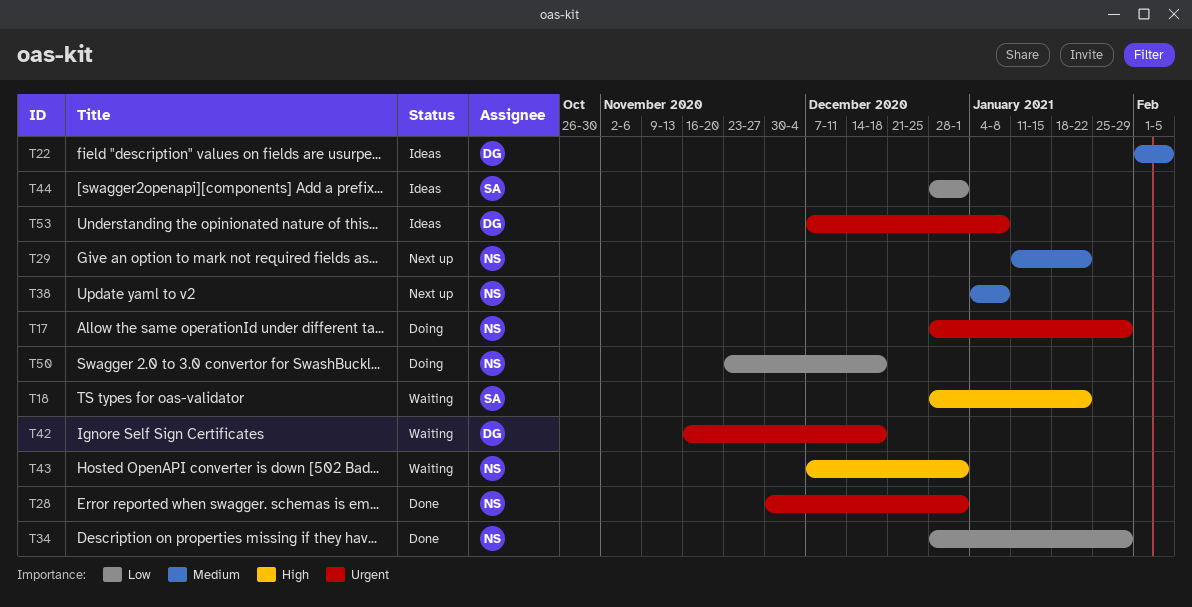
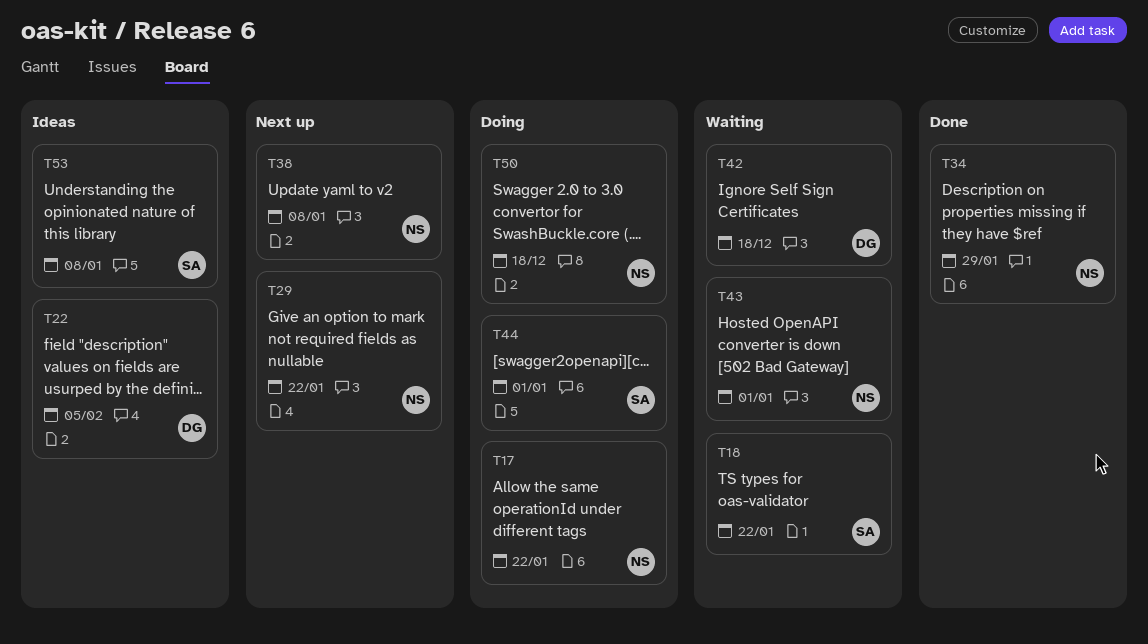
T17, due: Jan 29 -> Jan 22
T28: present -> none
T44, status: Ideas -> Doing
T53, owner: DG -> SA

